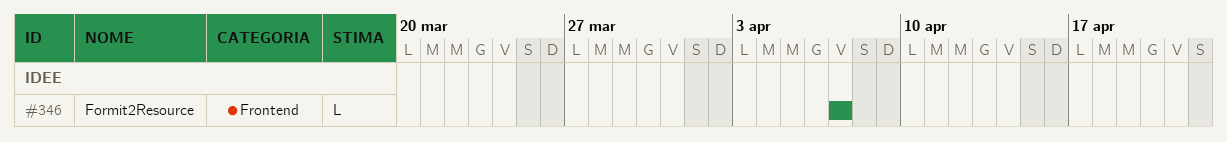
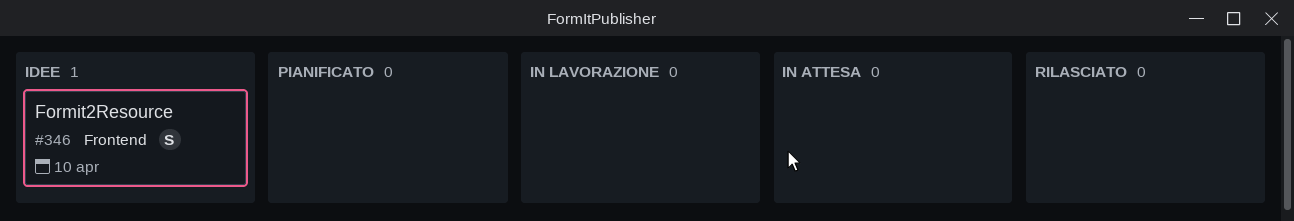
#346, estimate: L -> S
#346, due: Apr 7 -> Apr 10

